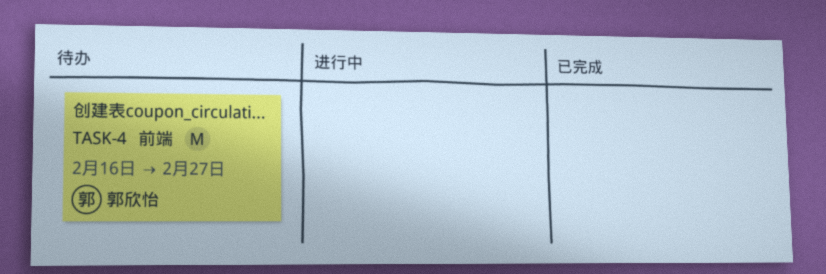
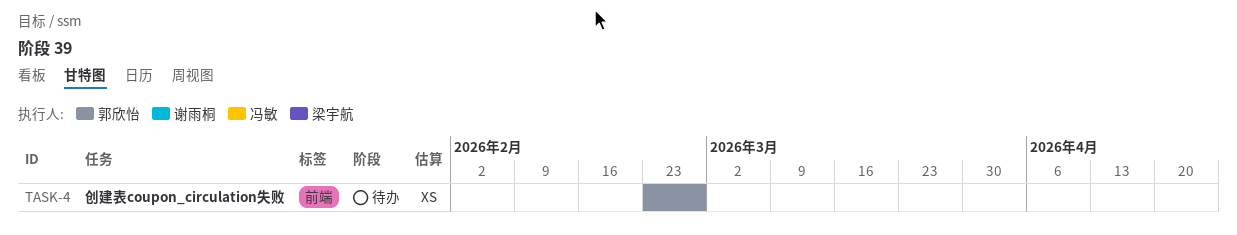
TASK-4, estimate: M -> XS
TASK-4, start: Feb 16 -> Feb 23

